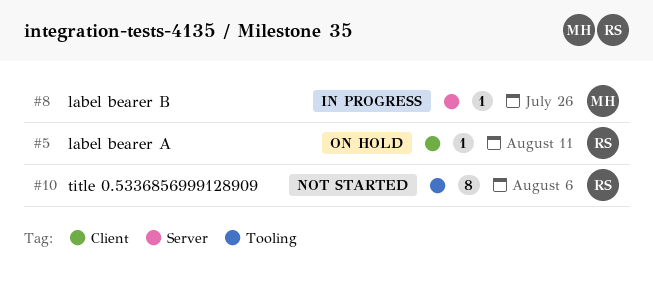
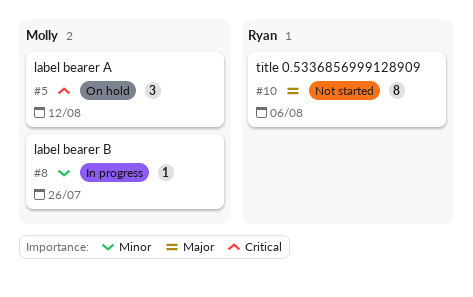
#5, owner: Ryan -> Molly
#5, estimate: 1 -> 3
#5, due: Aug 11 -> Aug 12

